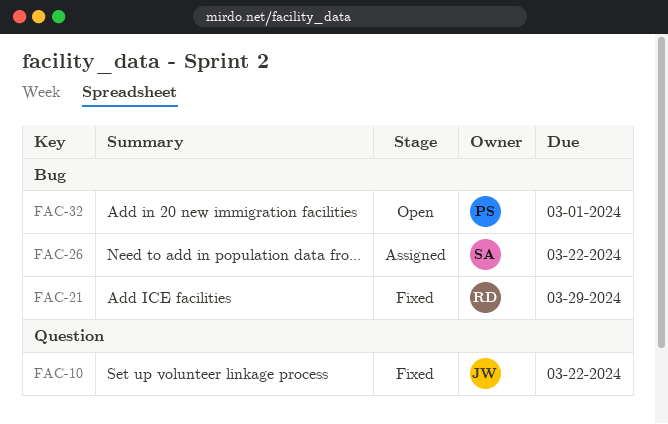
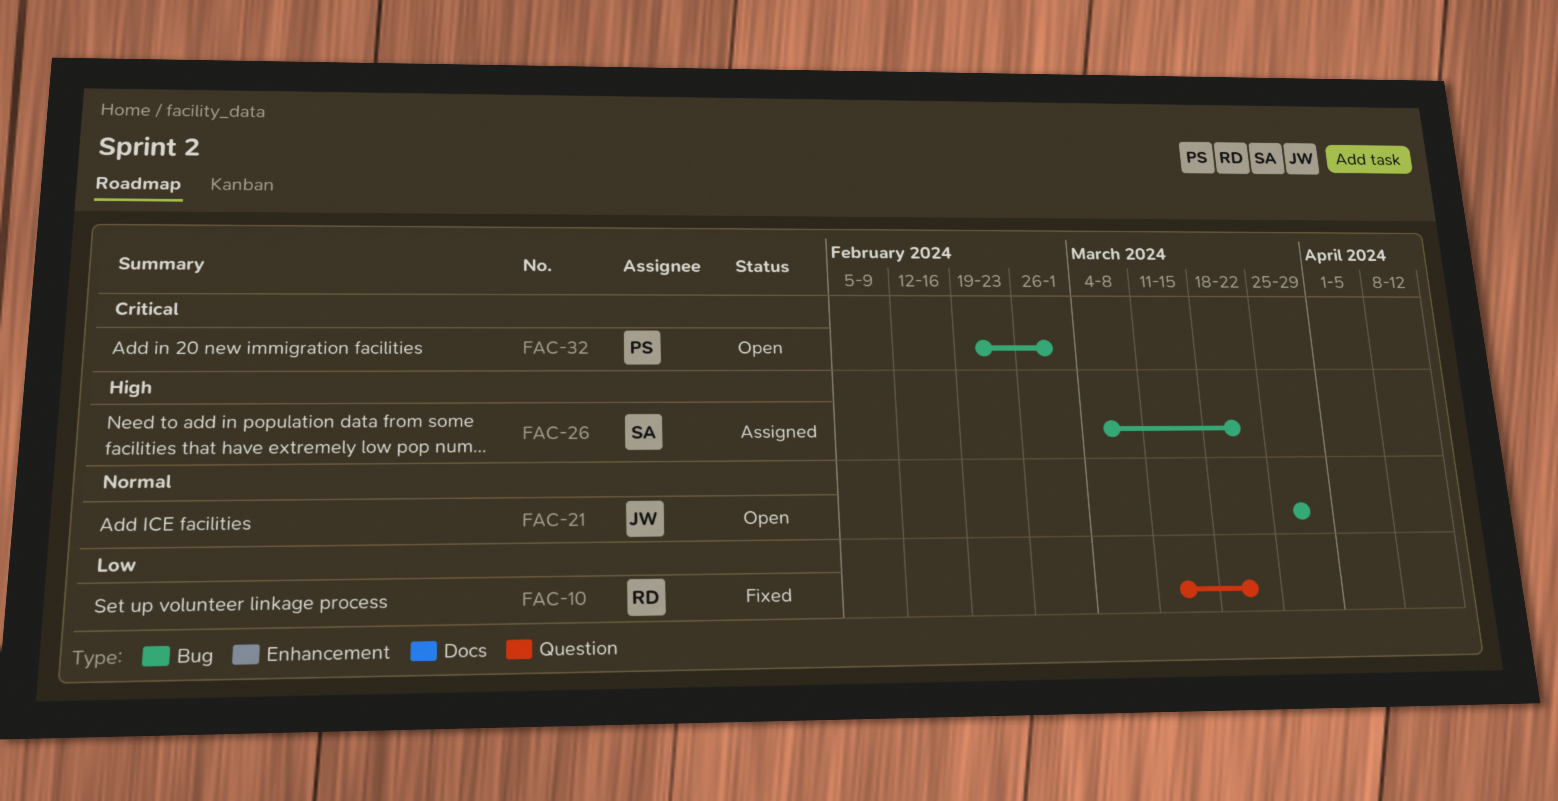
FAC-10, owner: JW -> RD
FAC-21, status: Fixed -> Open
FAC-21, owner: RD -> JW

